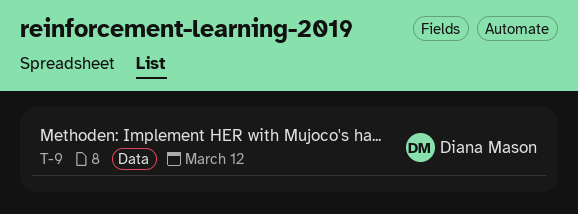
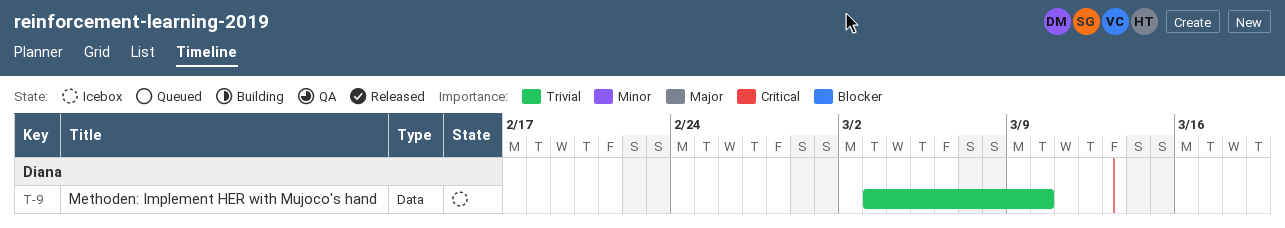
T-9, due: Mar 12 -> Mar 10

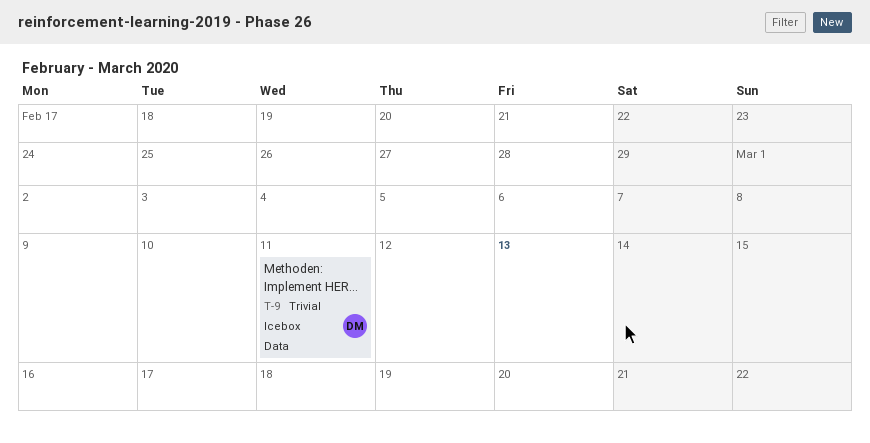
T-9, due: Mar 10 -> Mar 11

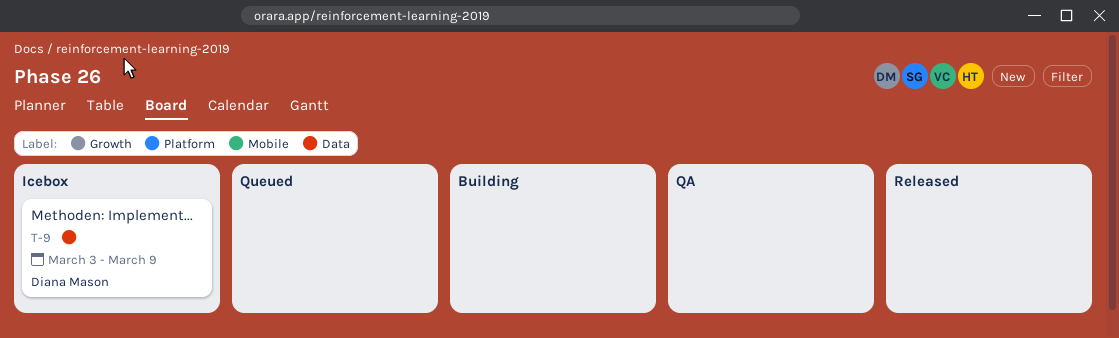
T-9, due: Mar 11 -> Mar 9

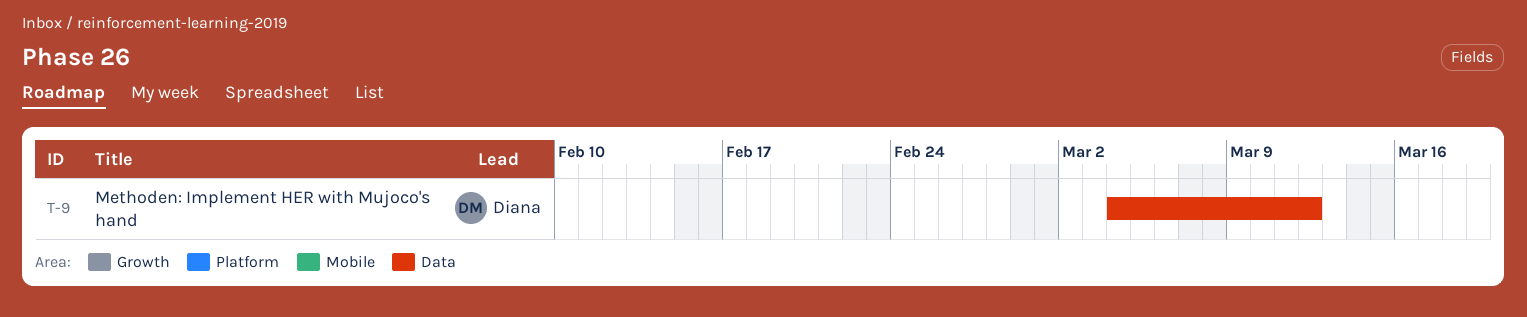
T-9, start: Mar 3 -> Mar 4
T-9, due: Mar 9 -> Mar 12

